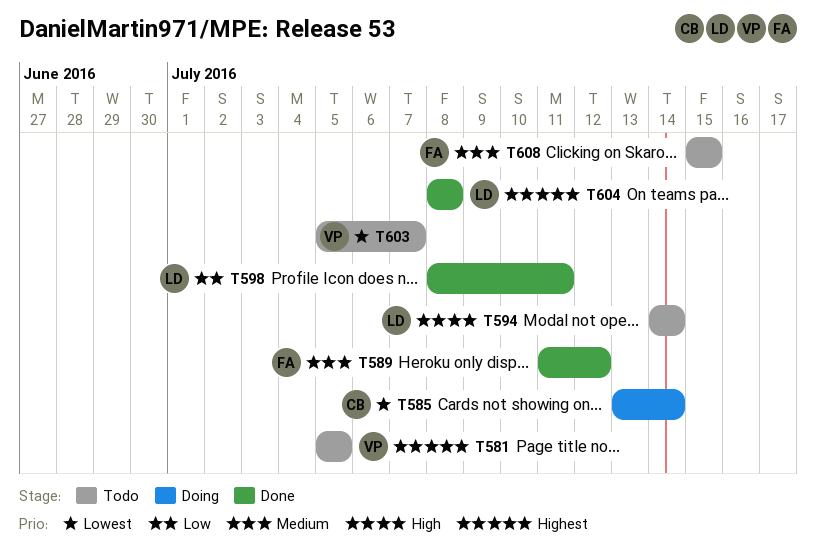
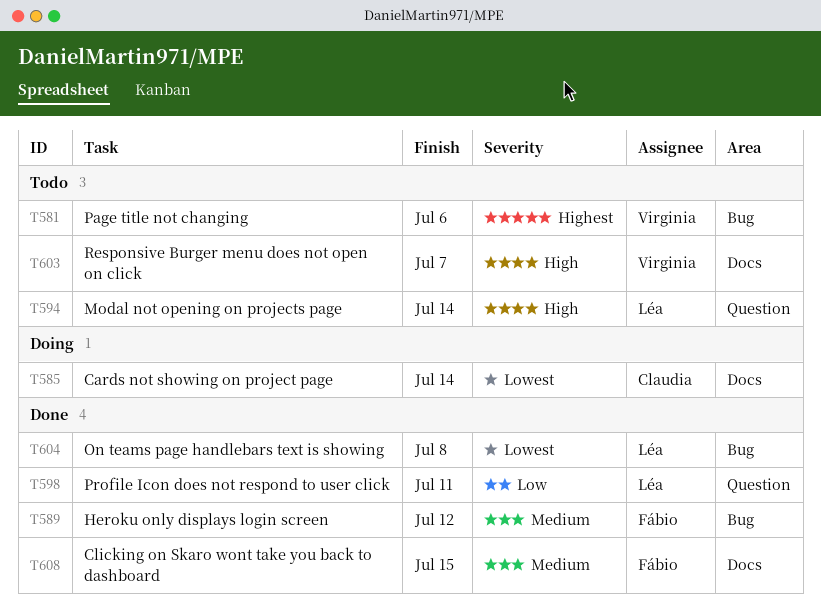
T581, due: Jul 5 -> Jul 6
T603, priority: Lowest -> High
T604, priority: Highest -> Lowest
T608, status: Todo -> Done

